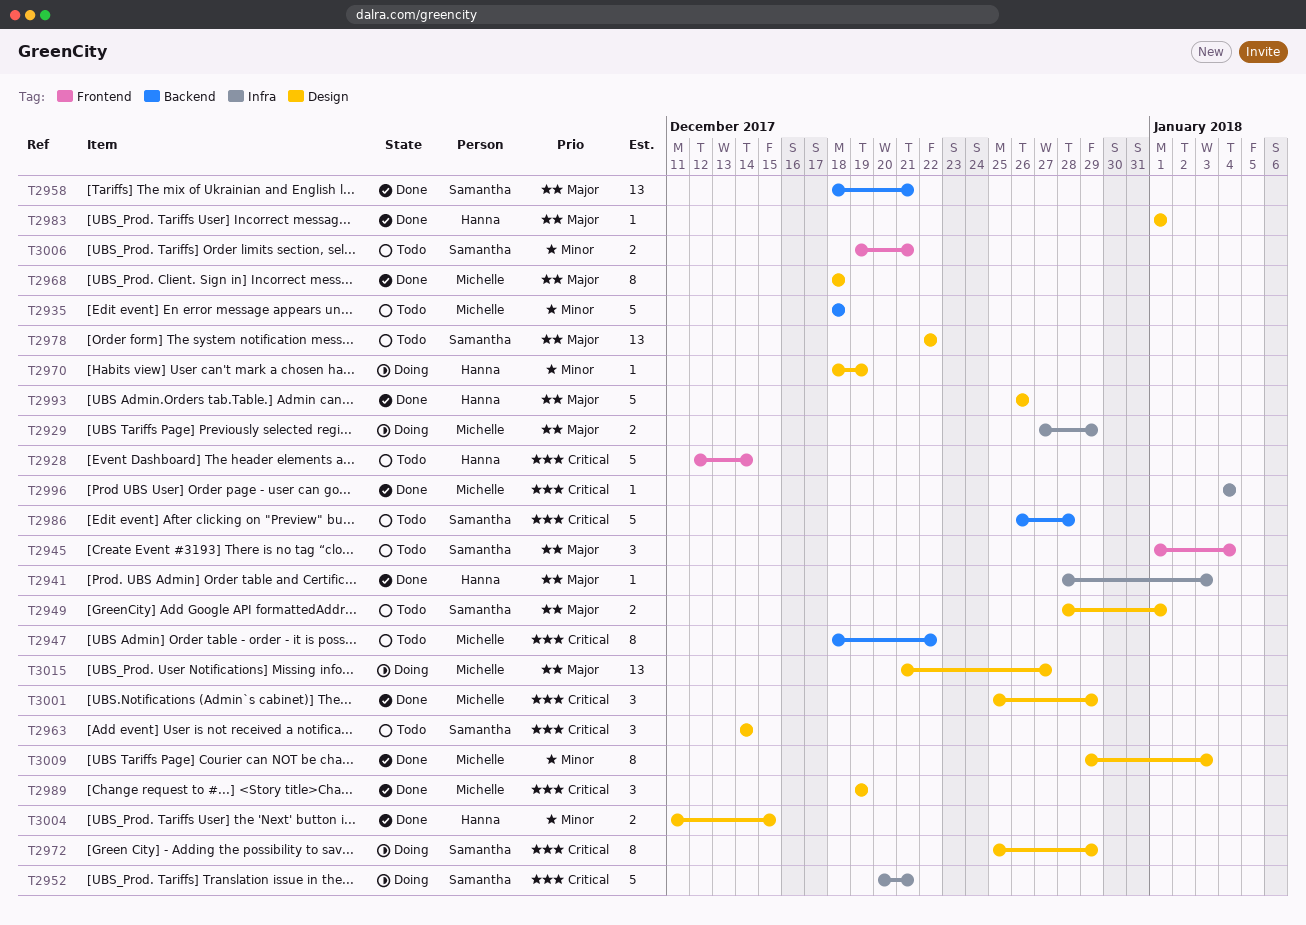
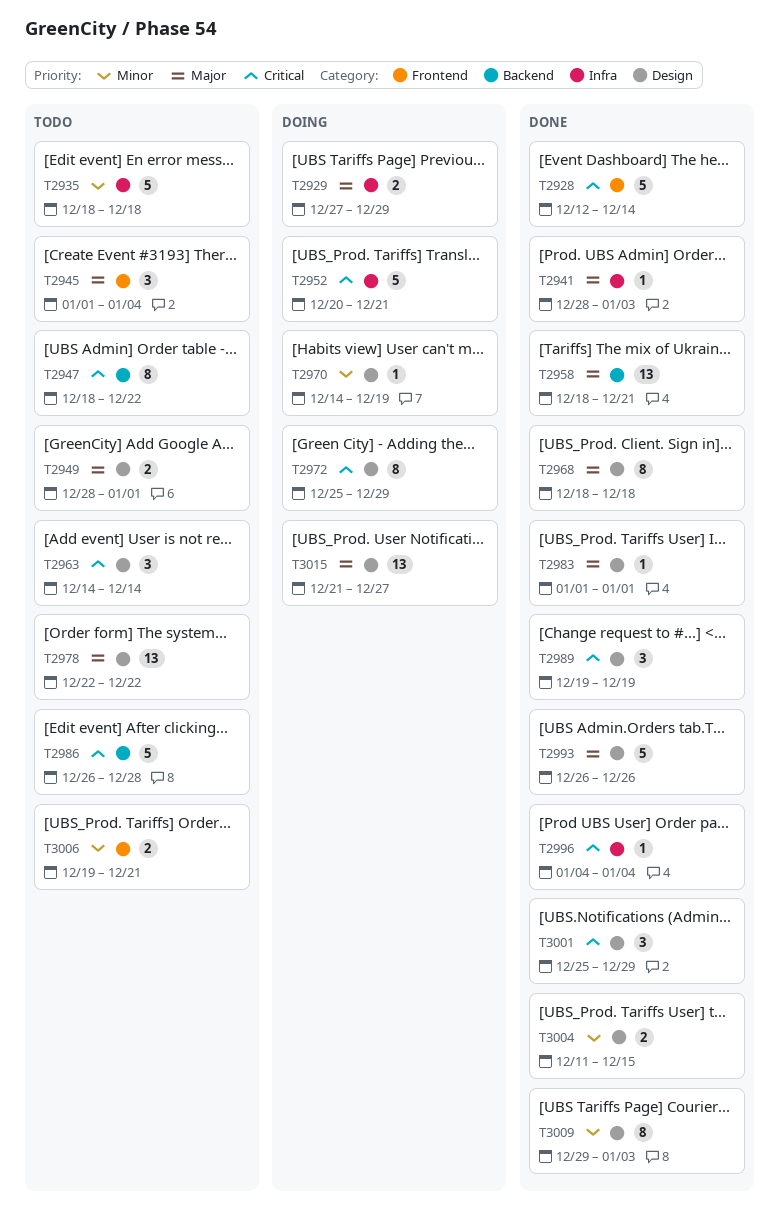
T2928, status: Todo -> Done
T2935, label: Backend -> Infra
T2970, start: Dec 18 -> Dec 14

